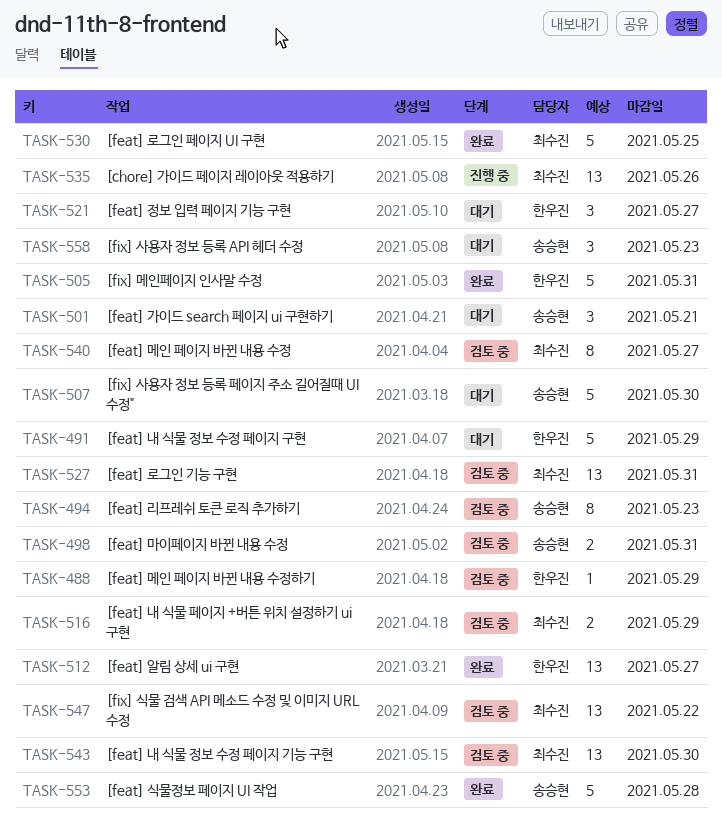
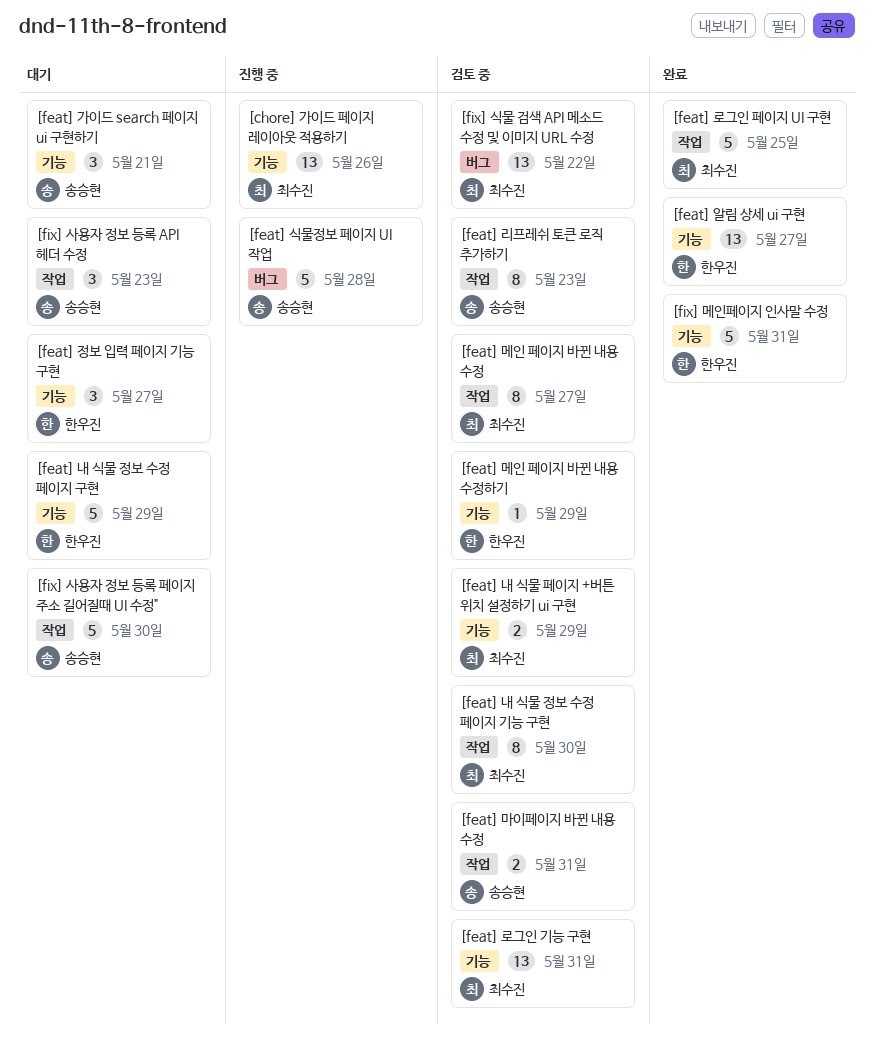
[feat] 내 식물 정보 수정 페이지 기능 구현, estimate: 13 -> 8
[feat] 식물정보 페이지 UI 작업, status: 완료 -> 진행 중

